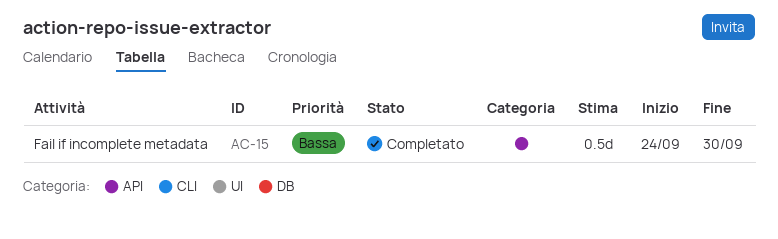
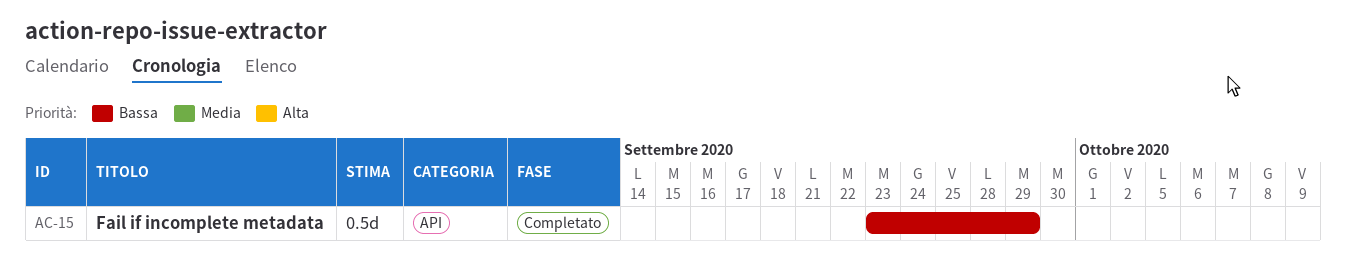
AC-15, start: Sep 24 -> Sep 23
AC-15, due: Sep 30 -> Sep 29

